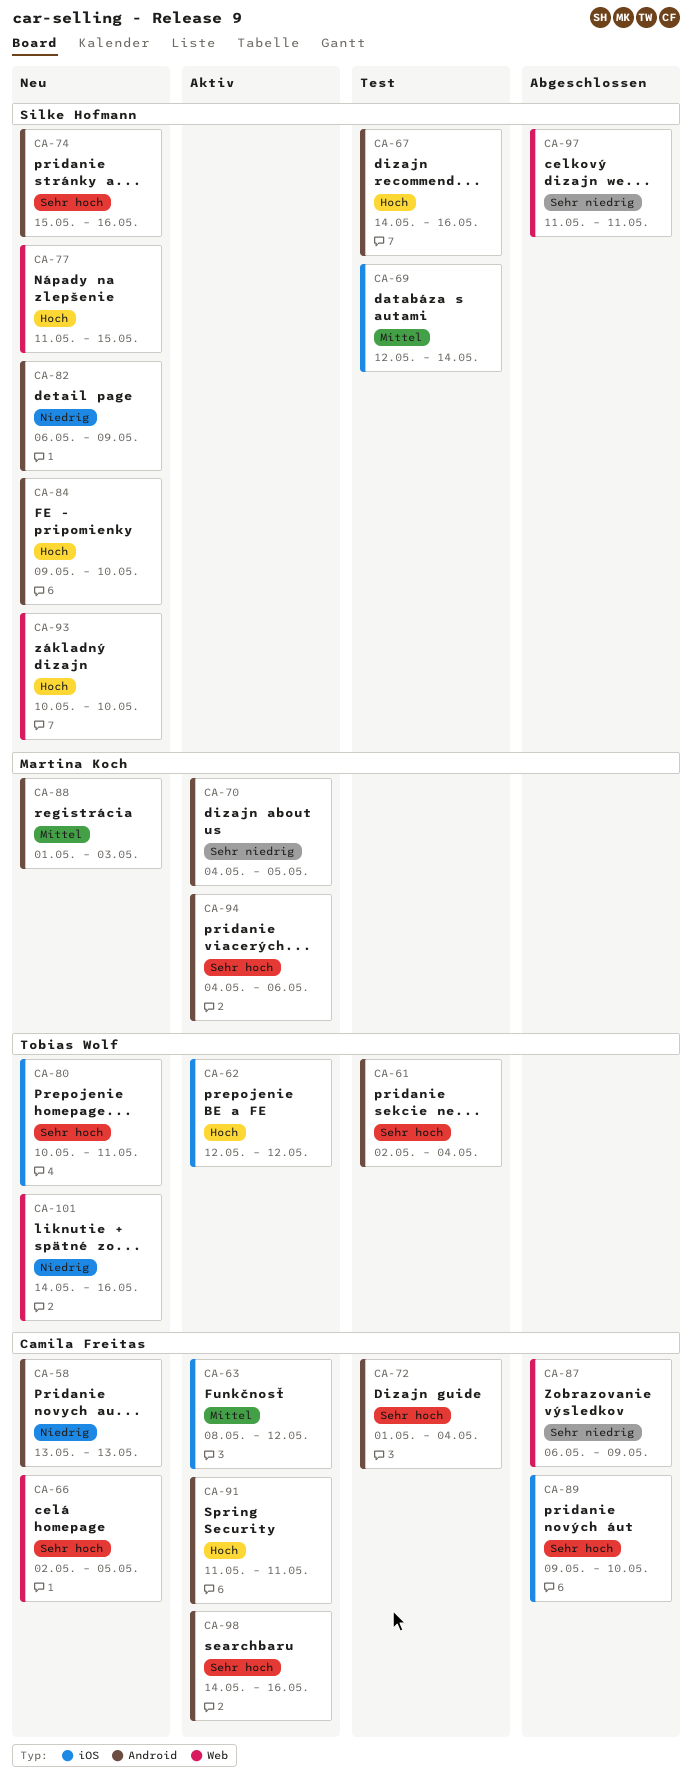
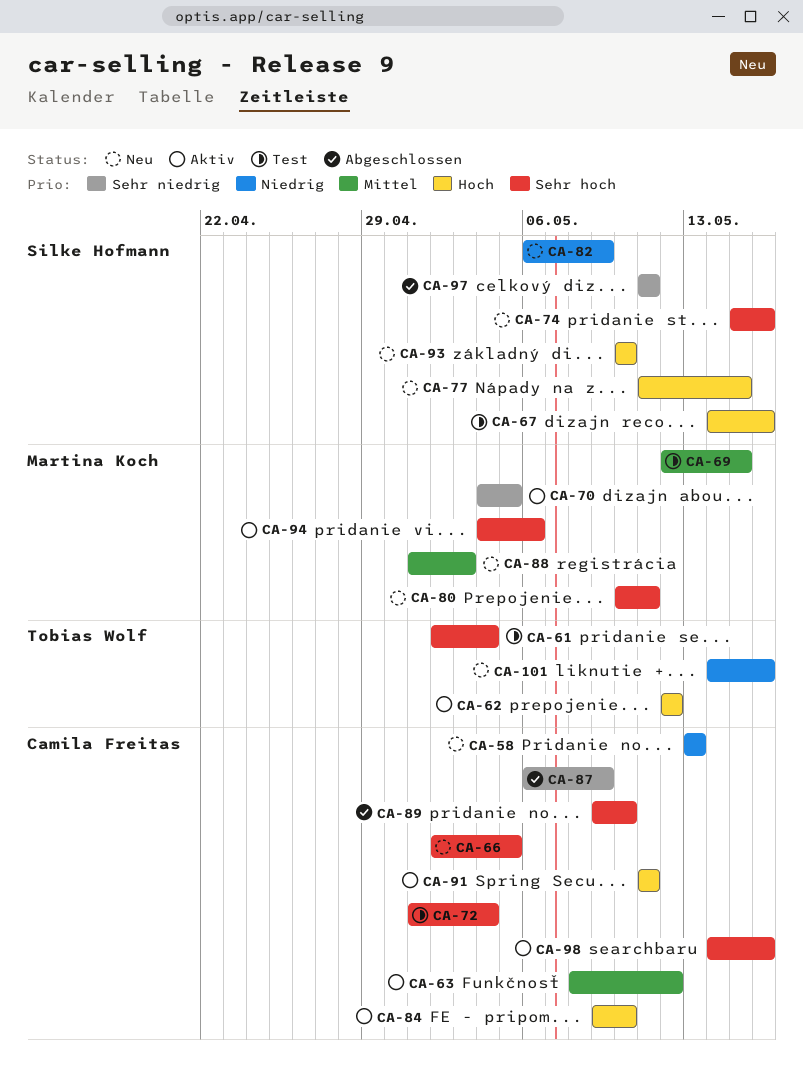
CA-69, owner: Silke Hofmann -> Martina Koch
CA-69, due: May 14 -> May 15
CA-80, owner: Tobias Wolf -> Martina Koch
CA-84, status: Neu -> Aktiv
CA-84, owner: Silke Hofmann -> Camila Freitas

